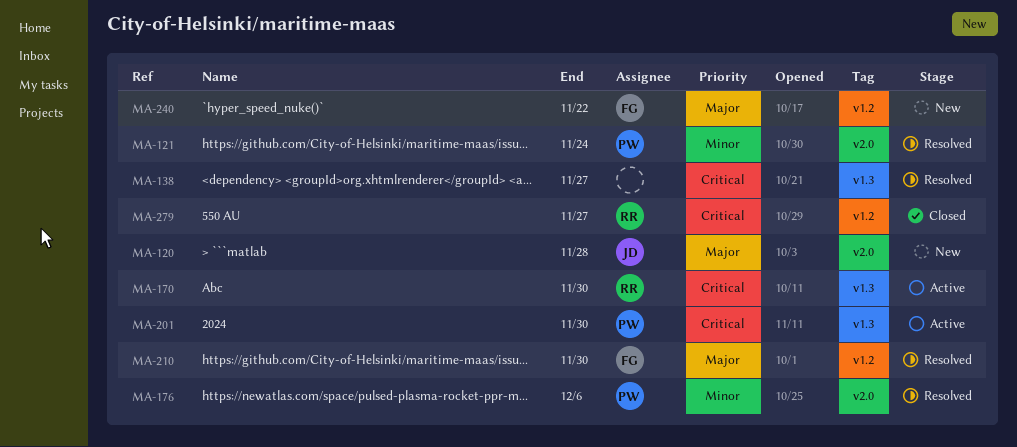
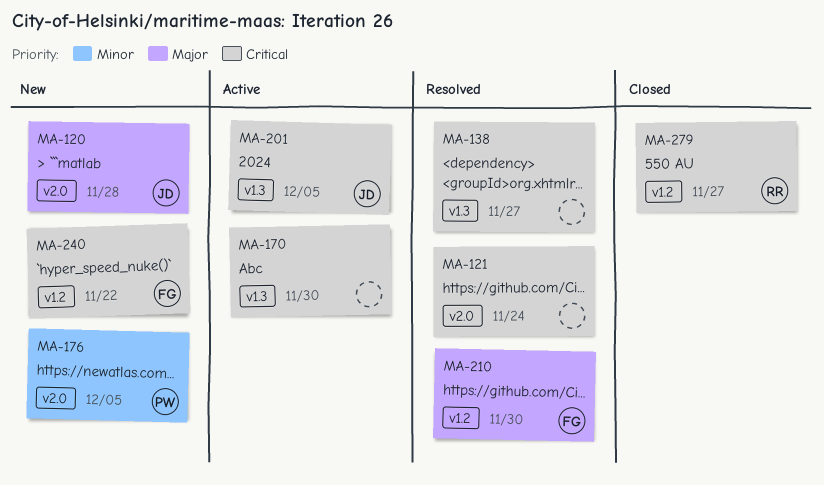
MA-121, owner: PW -> none
MA-121, priority: Minor -> Critical
MA-170, owner: RR -> none
MA-176, status: Resolved -> New
MA-176, due: Dec 6 -> Dec 5
MA-201, owner: PW -> JD
MA-201, due: Nov 30 -> Dec 5
MA-240, priority: Major -> Critical

